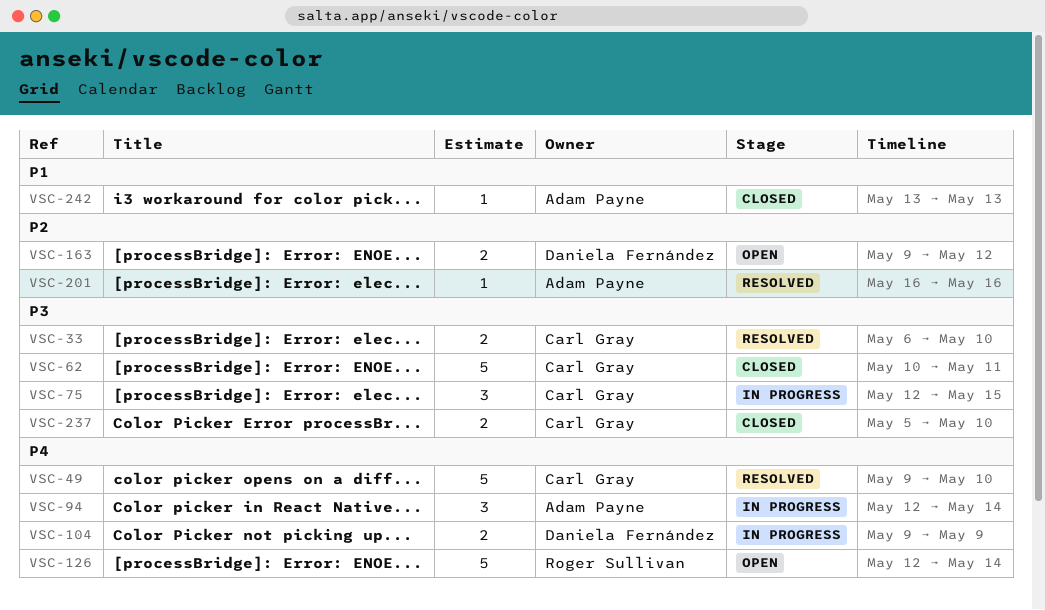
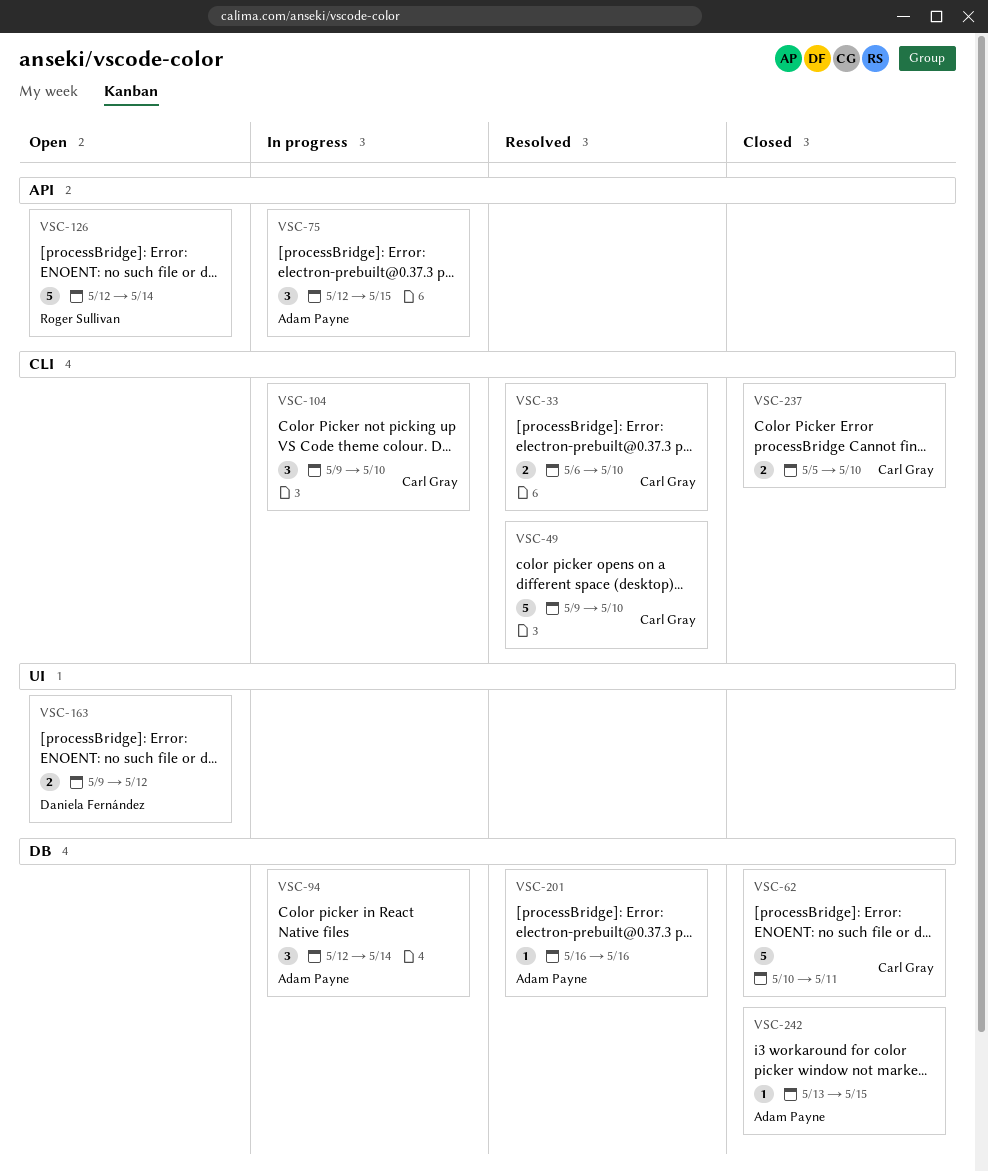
VSC-75, owner: Carl Gray -> Adam Payne
VSC-104, owner: Daniela Fernández -> Carl Gray
VSC-104, estimate: 2 -> 3
VSC-104, due: May 9 -> May 10
VSC-242, due: May 13 -> May 15

